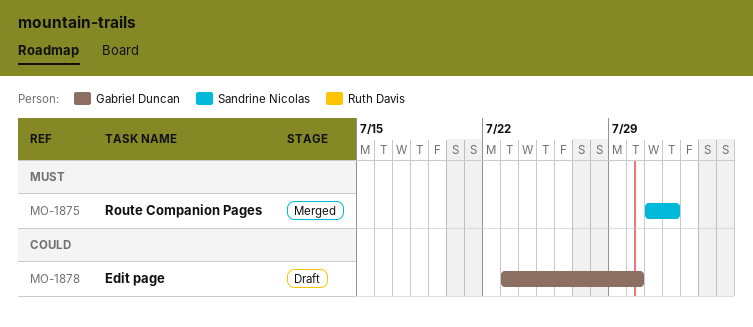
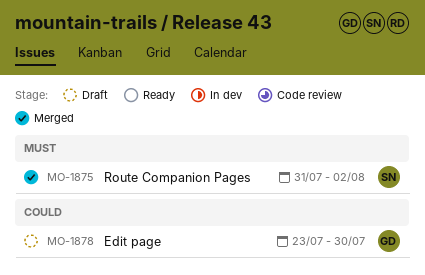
MO-1875, due: Aug 1 -> Aug 2

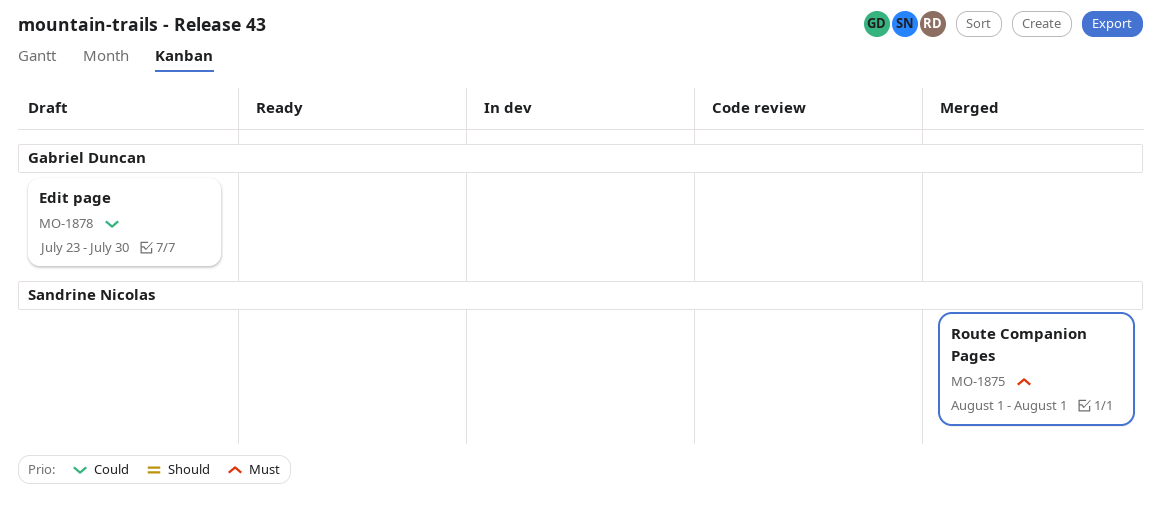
MO-1875, start: Jul 31 -> Aug 1
MO-1875, due: Aug 2 -> Aug 1

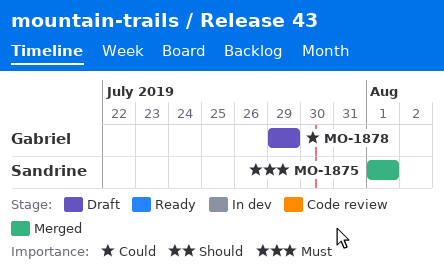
MO-1878, start: Jul 23 -> Jul 29
MO-1878, due: Jul 30 -> Jul 29

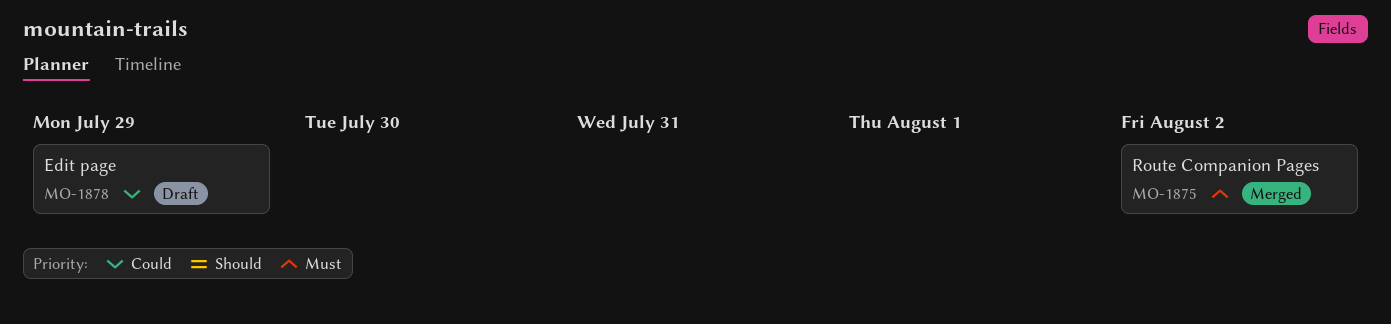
MO-1875, due: Aug 1 -> Aug 2

